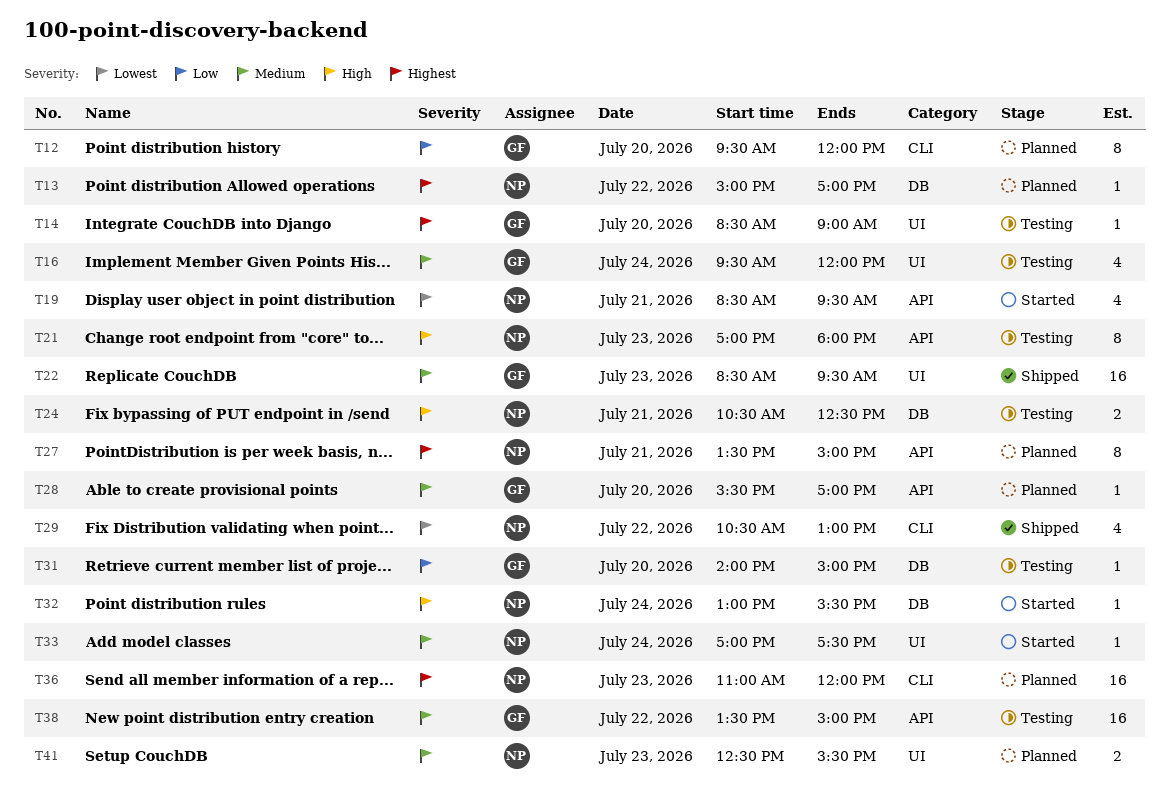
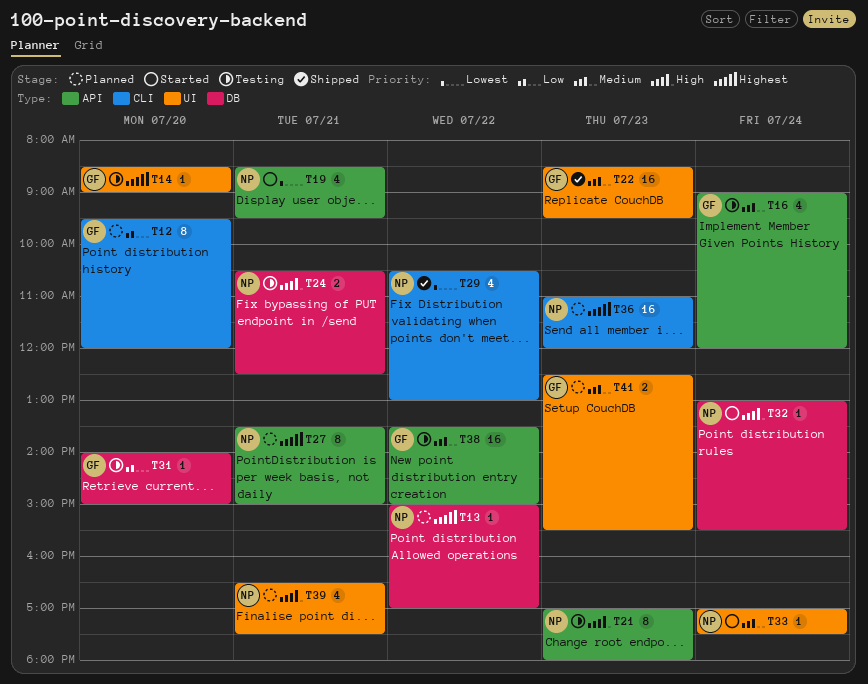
T16, label: UI -> API
T16, begins: 09:30 -> 09:00
T28: present -> none
T39: none -> present
T41, owner: NP -> GF

